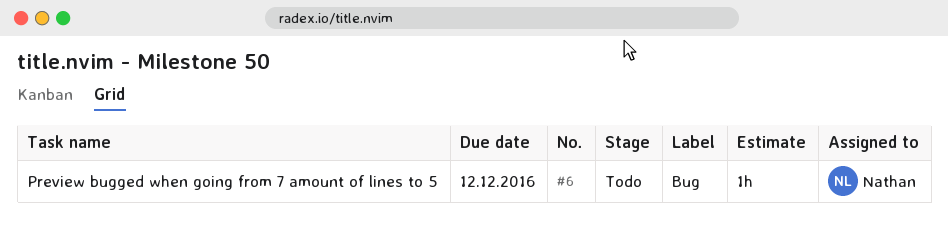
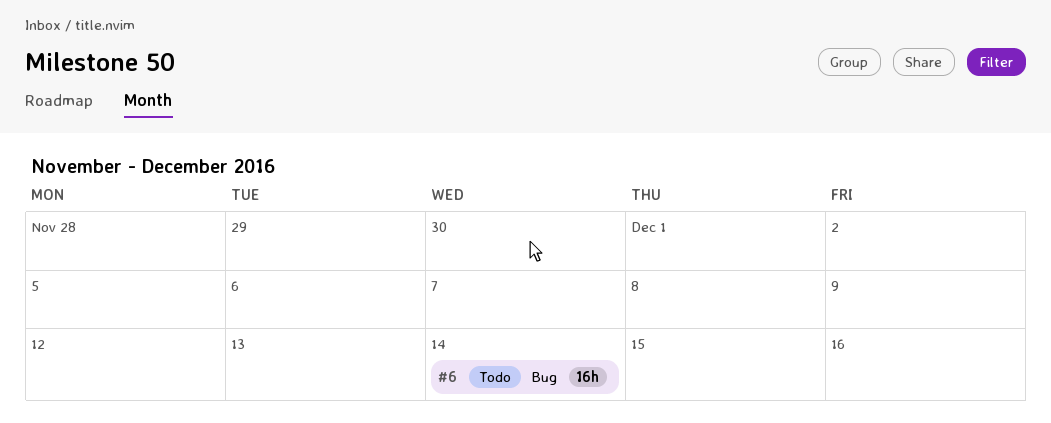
#6, estimate: 1h -> 16h
#6, due: Dec 12 -> Dec 14

